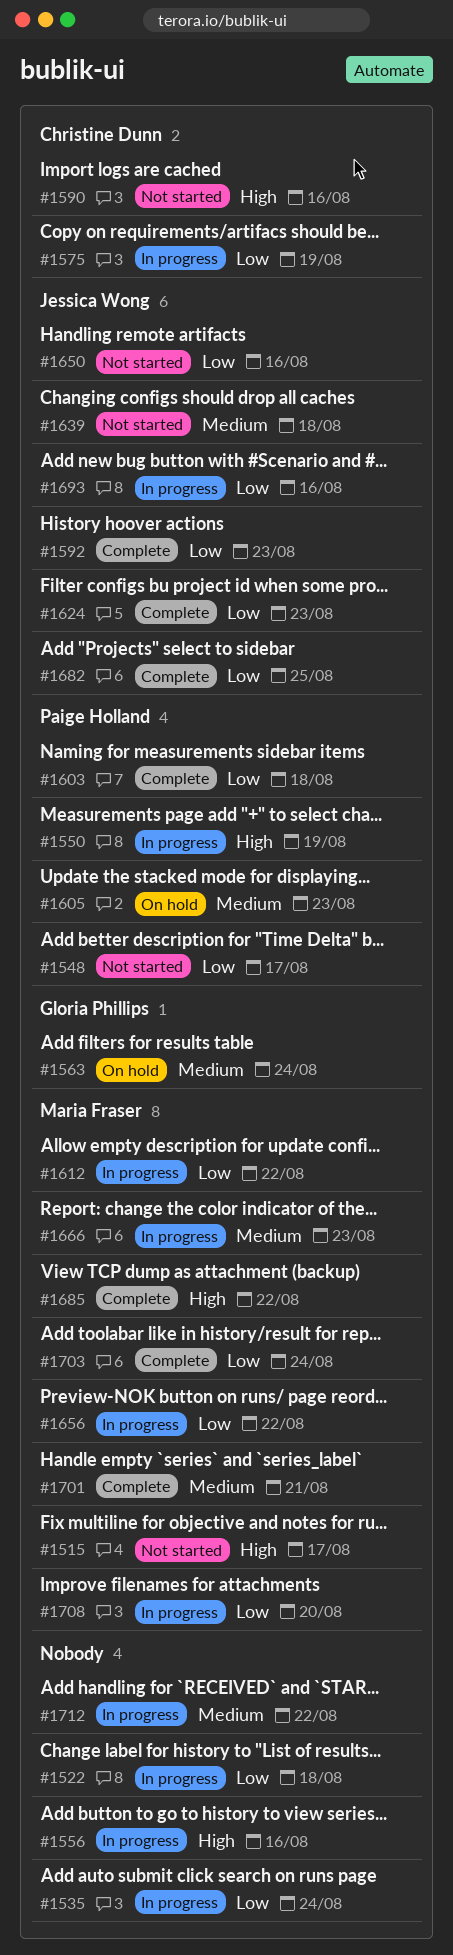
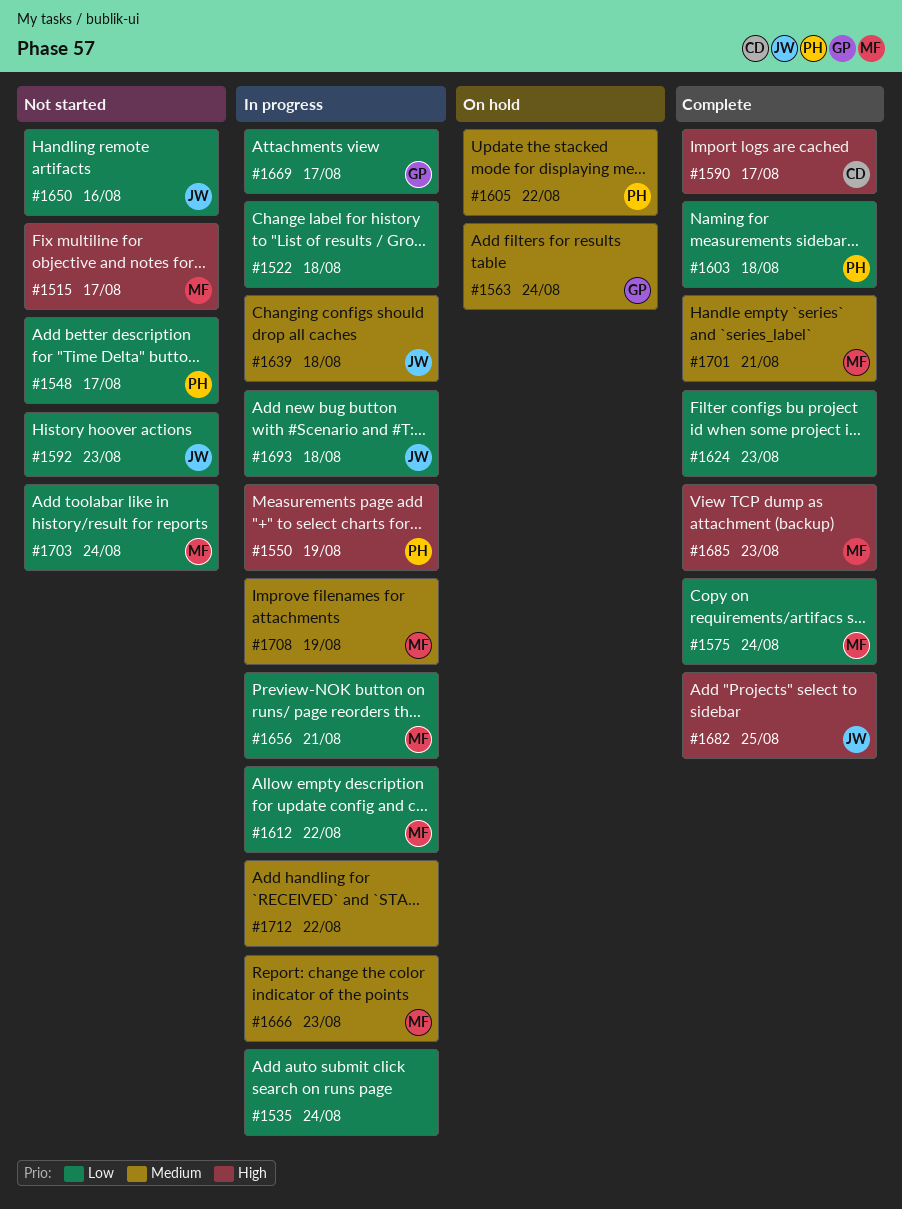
#1556: present -> none
#1575, status: In progress -> Complete
#1575, owner: Christine Dunn -> Maria Fraser
#1575, due: Aug 19 -> Aug 24
#1590, status: Not started -> Complete
#1590, due: Aug 16 -> Aug 17
#1592, status: Complete -> Not started
#1605, due: Aug 23 -> Aug 22
#1624, owner: Jessica Wong -> none
#1639, status: Not started -> In progress
#1656, due: Aug 22 -> Aug 21
#1669: none -> present
#1682, priority: Low -> High
#1685, due: Aug 22 -> Aug 23
#1693, due: Aug 16 -> Aug 18
#1703, status: Complete -> Not started
#1708, priority: Low -> Medium
#1708, due: Aug 20 -> Aug 19

